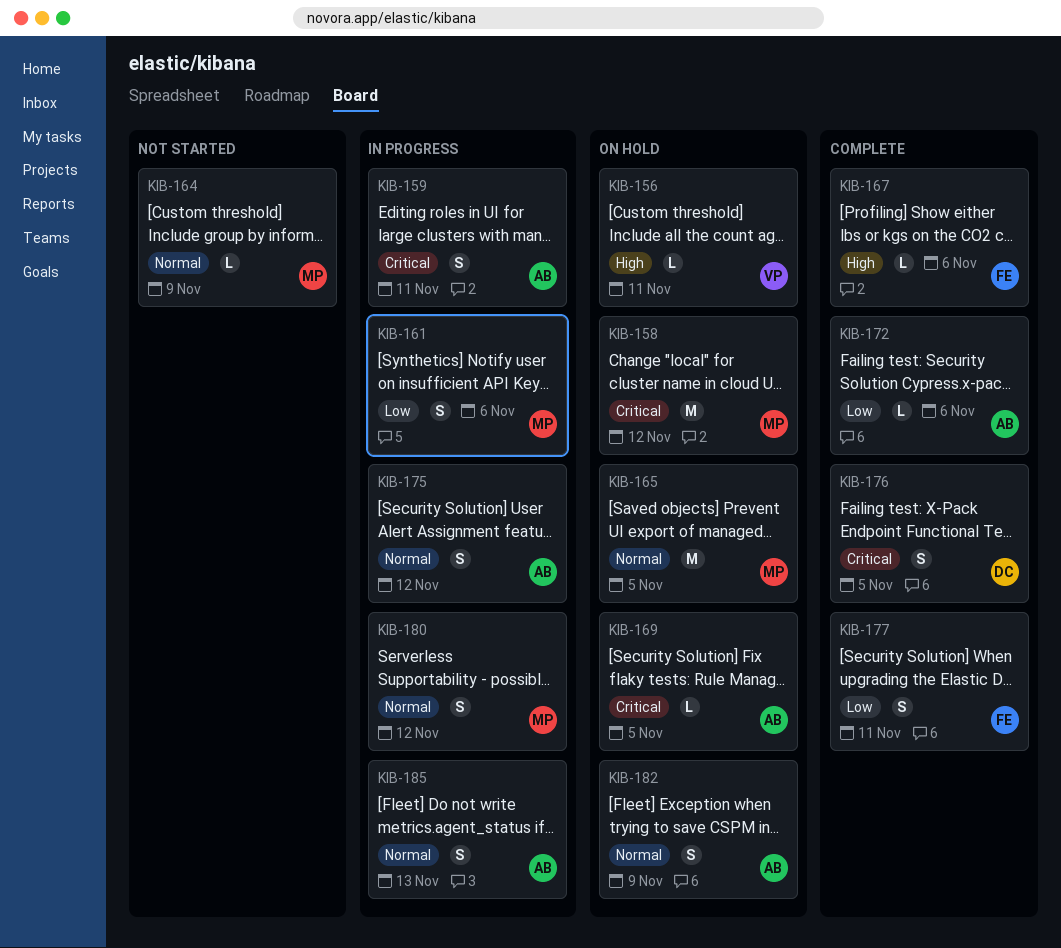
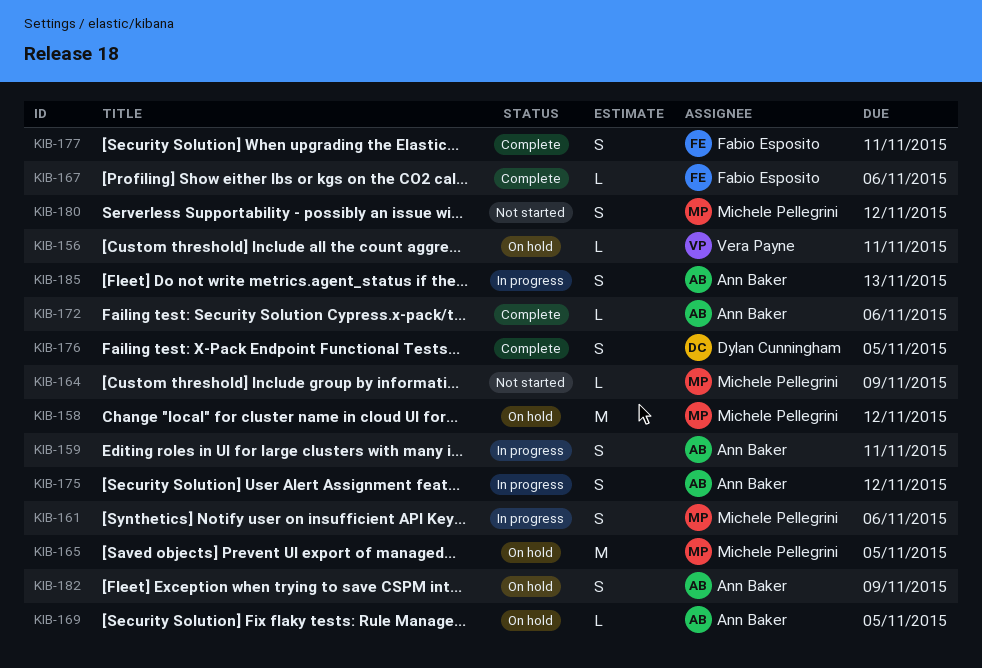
KIB-180, status: In progress -> Not started

